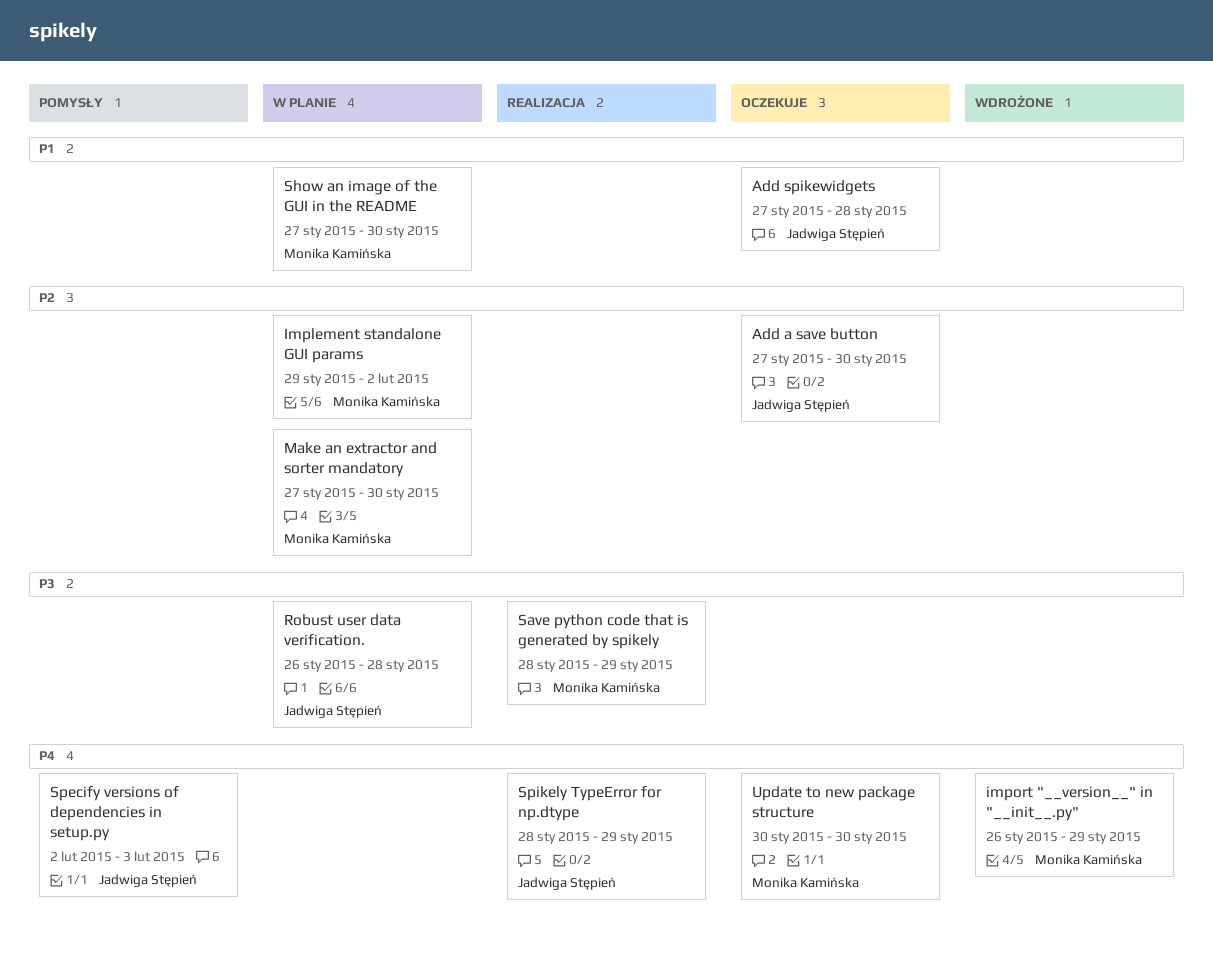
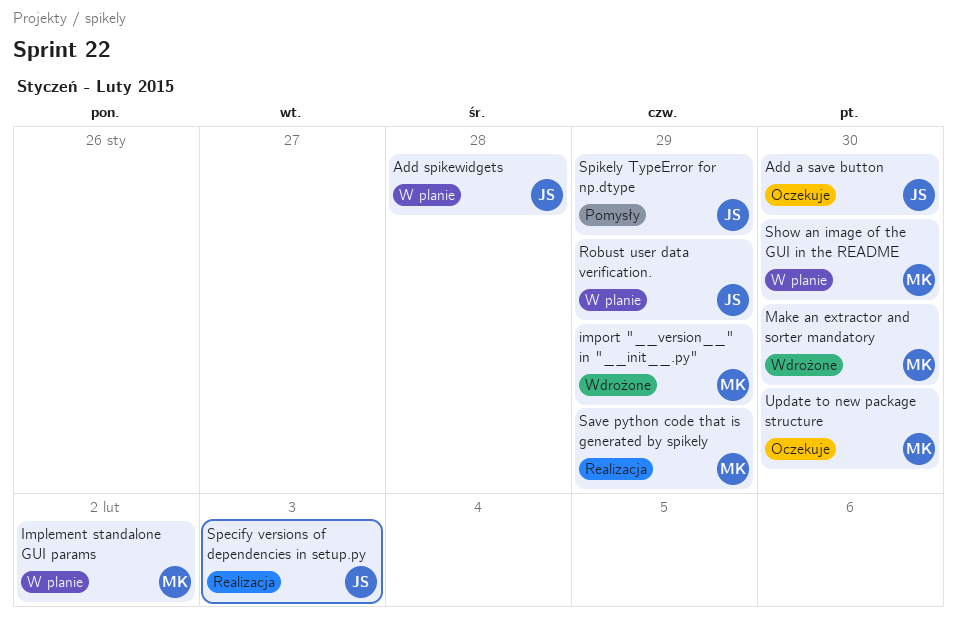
Add spikewidgets, status: Oczekuje -> W planie
Make an extractor and sorter mandatory, status: W planie -> Wdrożone
Robust user data verification., due: Jan 28 -> Jan 29
Specify versions of dependencies in setup.py, status: Pomysły -> Realizacja
Spikely TypeError for np.dtype, status: Realizacja -> Pomysły

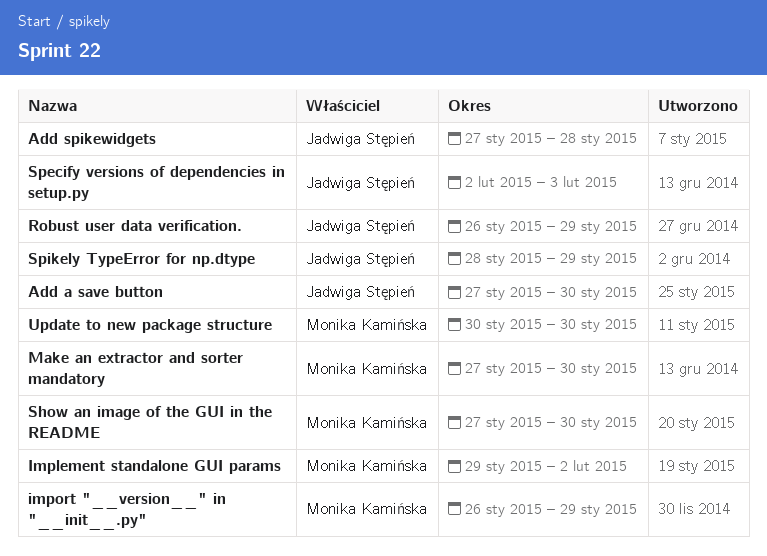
Save python code that is generated by spikely: present -> none

